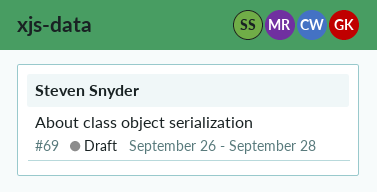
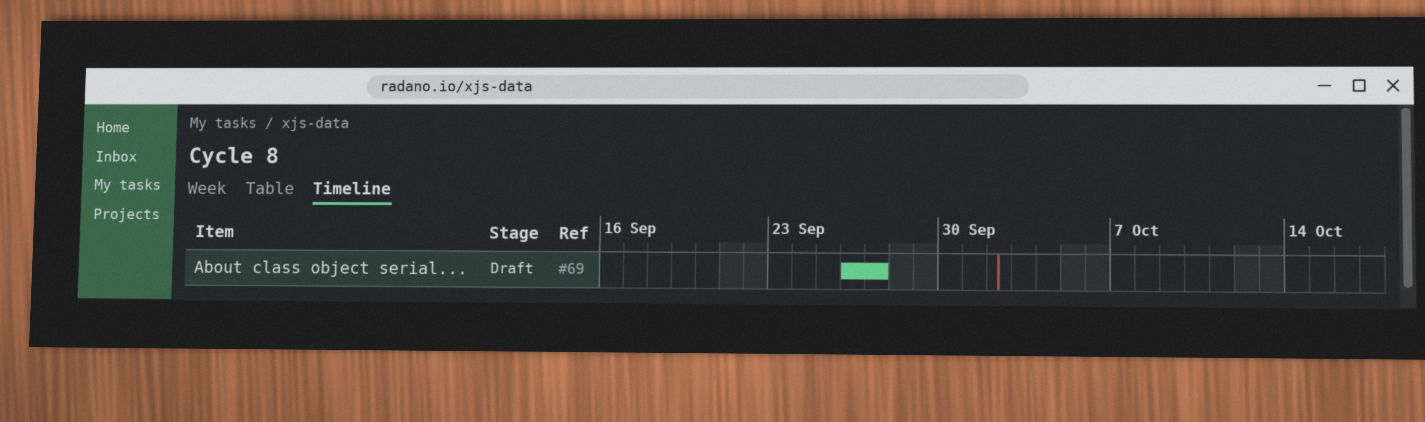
#69, due: Sep 28 -> Sep 27

